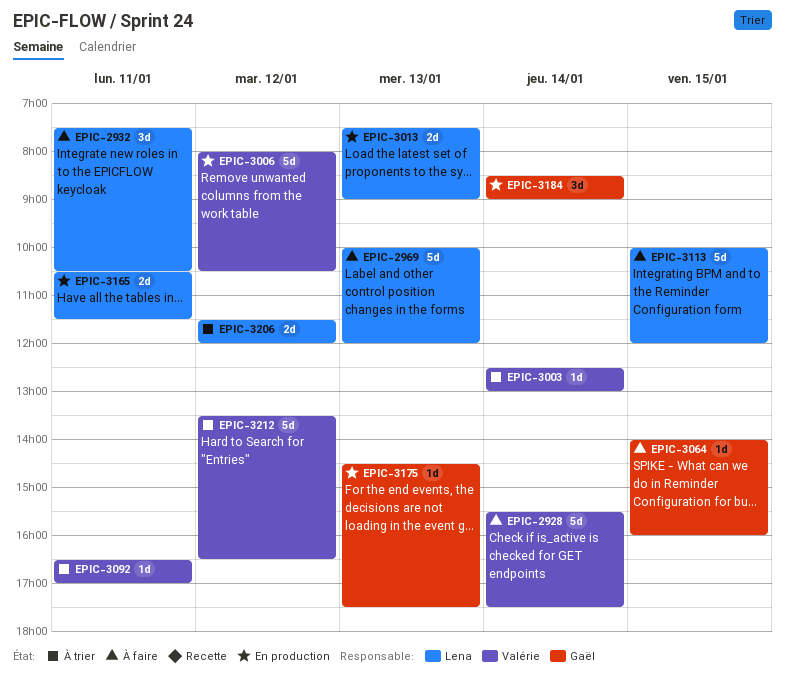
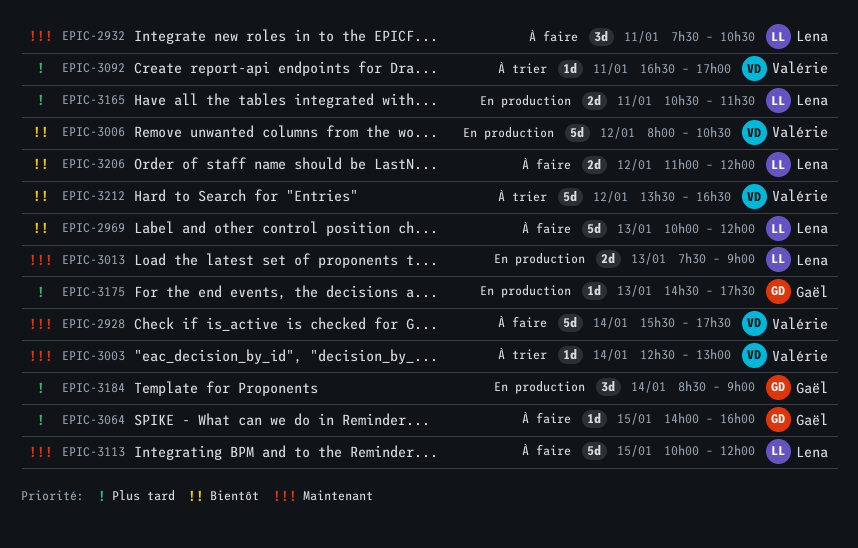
EPIC-3206, status: À trier -> À faire
EPIC-3206, begins: 11:30 -> 11:00

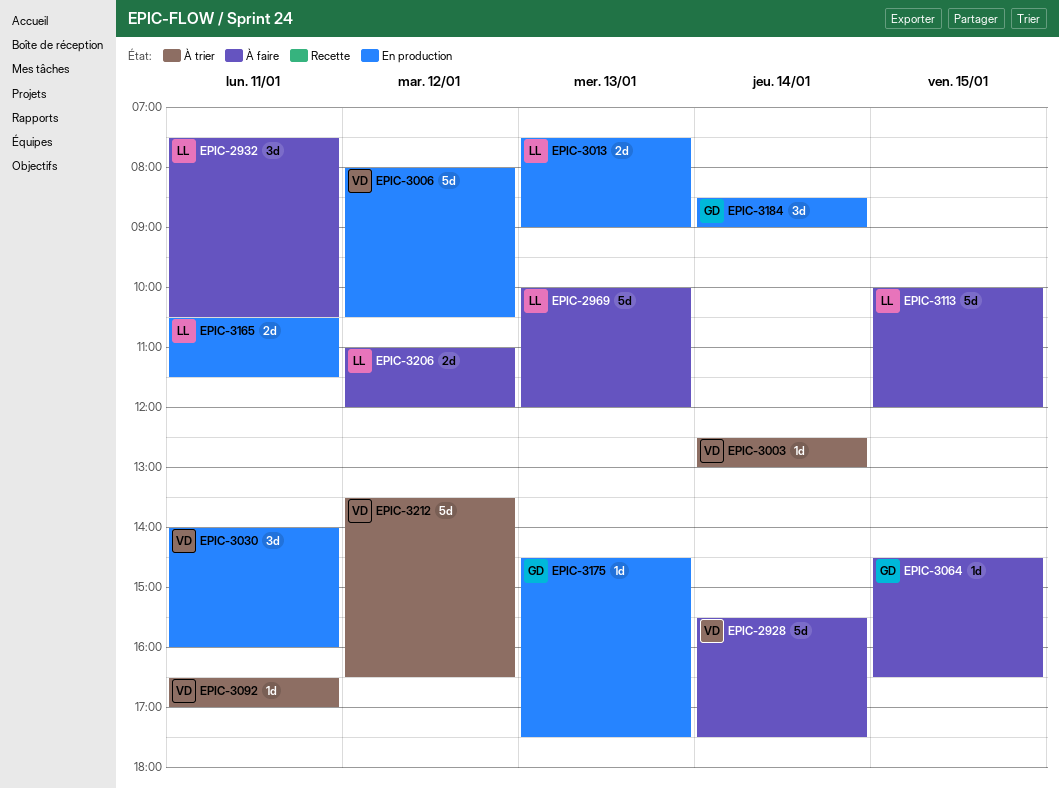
EPIC-3030: none -> present
EPIC-3064, begins: 14:00 -> 14:30
EPIC-3064, ends: 16:00 -> 16:30

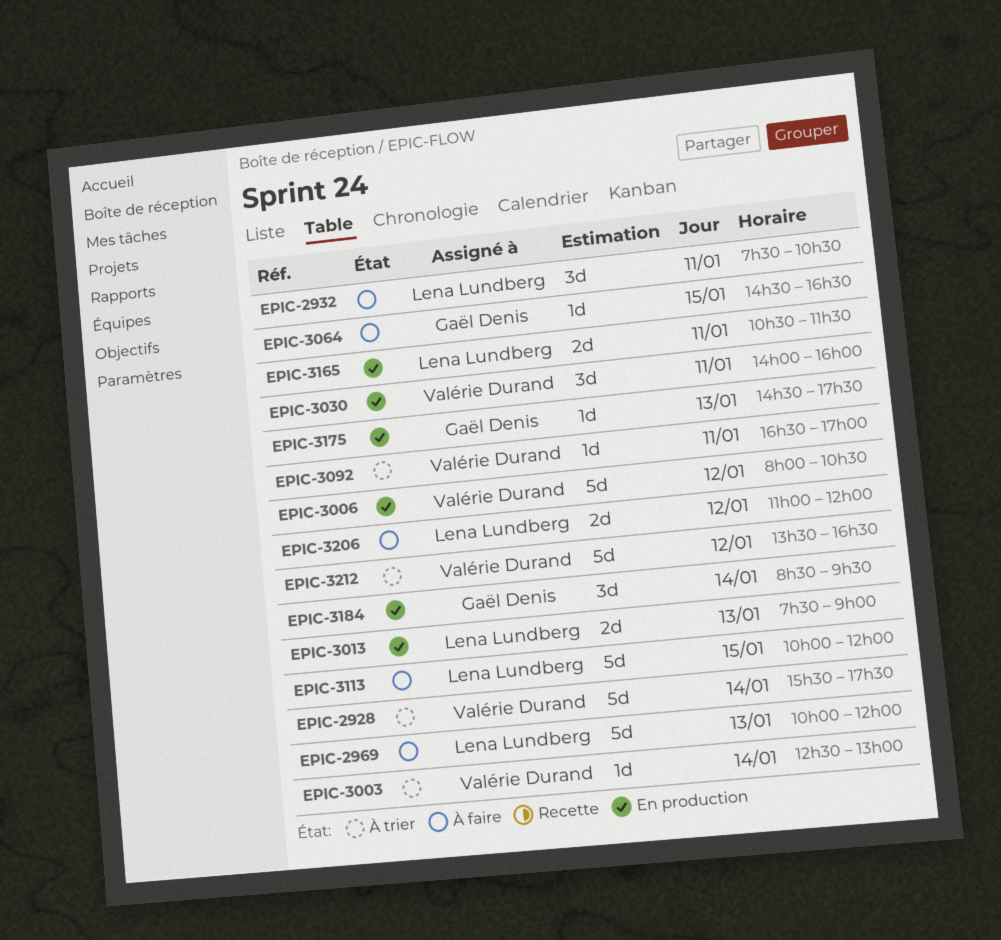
EPIC-2928, status: À faire -> À trier
EPIC-3184, ends: 09:00 -> 09:30

